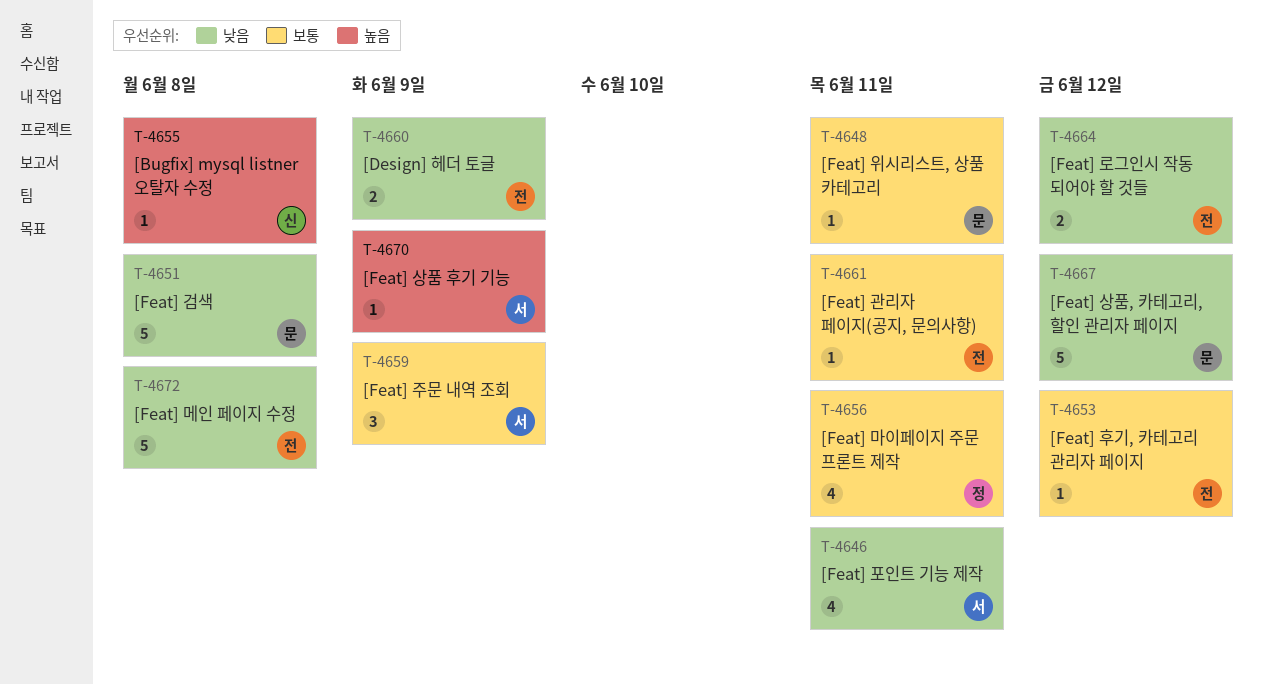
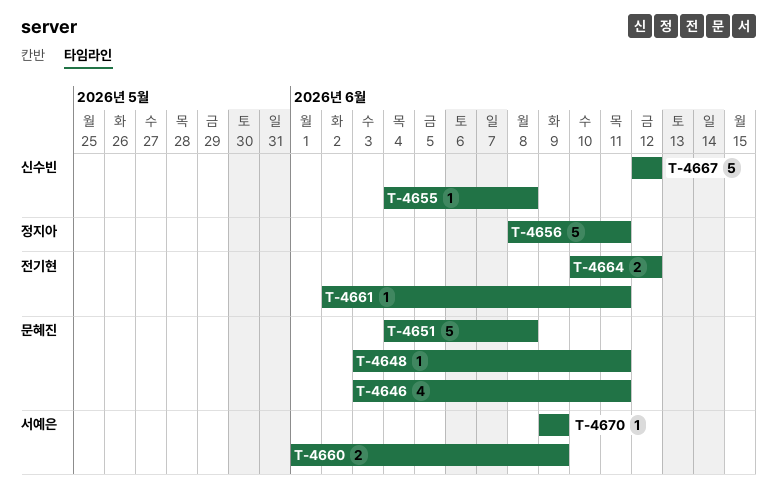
T-4646, owner: 서예은 -> 문혜진
T-4653: present -> none
T-4656, estimate: 4 -> 5
T-4659: present -> none
T-4660, owner: 전기현 -> 서예은
T-4667, owner: 문혜진 -> 신수빈
T-4672: present -> none

